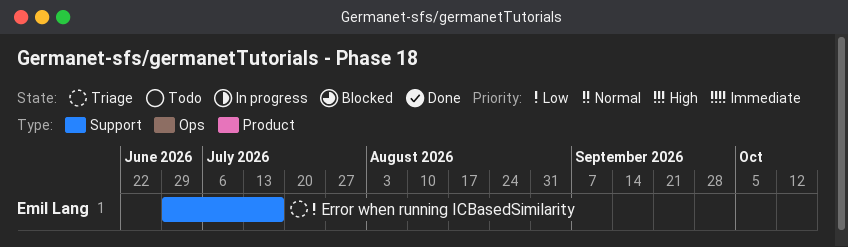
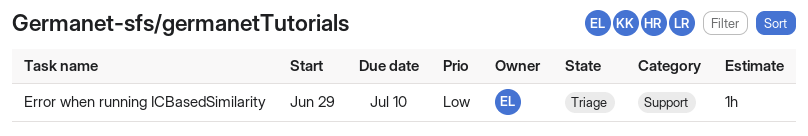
Error when running ICBasedSimilarity, due: Jul 17 -> Jul 10

